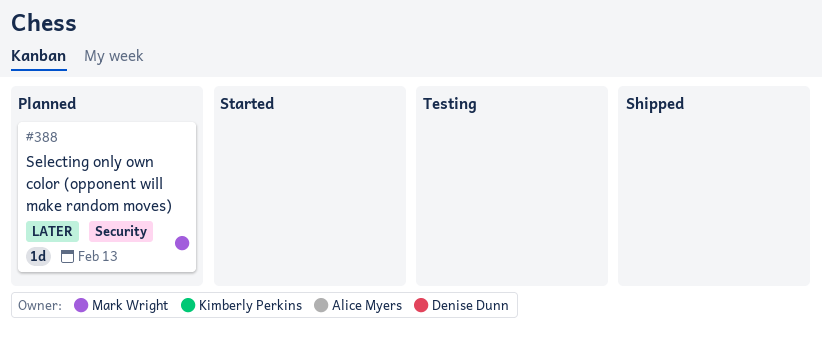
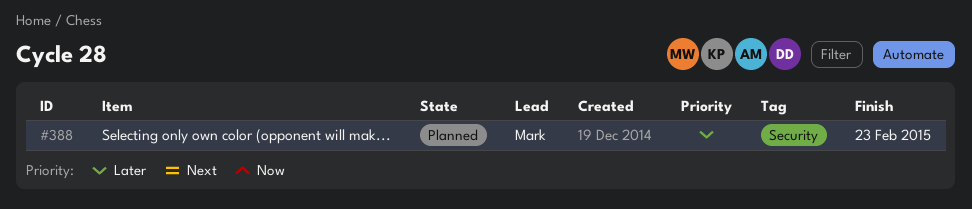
#388, due: Feb 13 -> Feb 23

